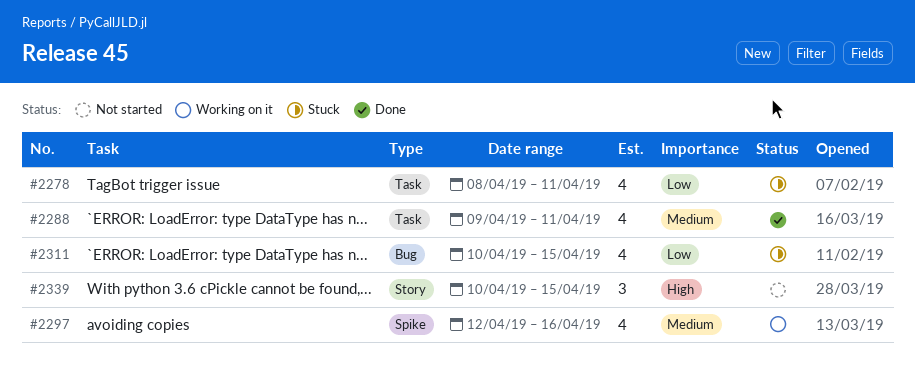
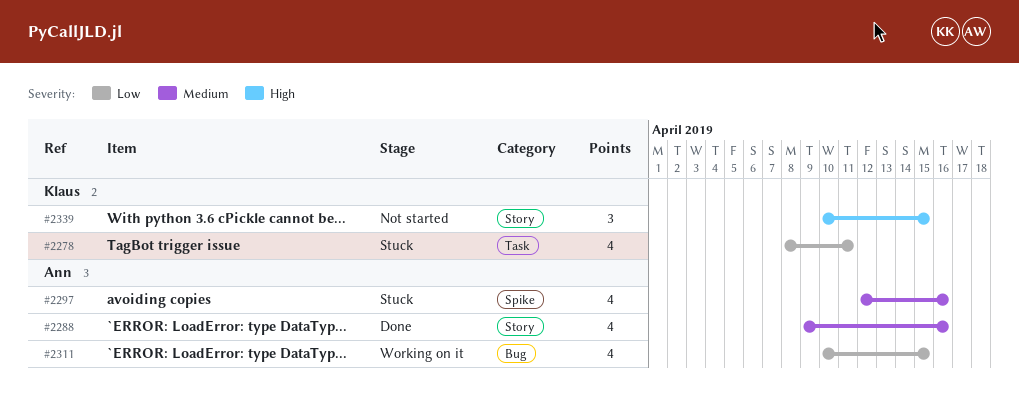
#2288, label: Task -> Story
#2288, due: Apr 11 -> Apr 16
#2297, status: Working on it -> Stuck
#2311, status: Stuck -> Working on it

